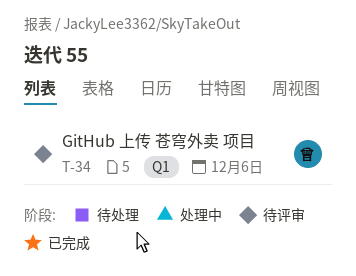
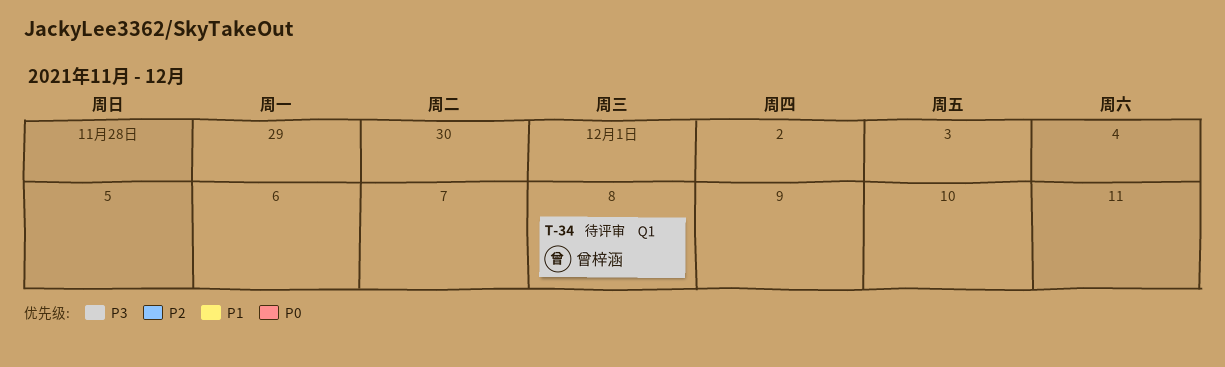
T-34, due: Dec 6 -> Dec 8

